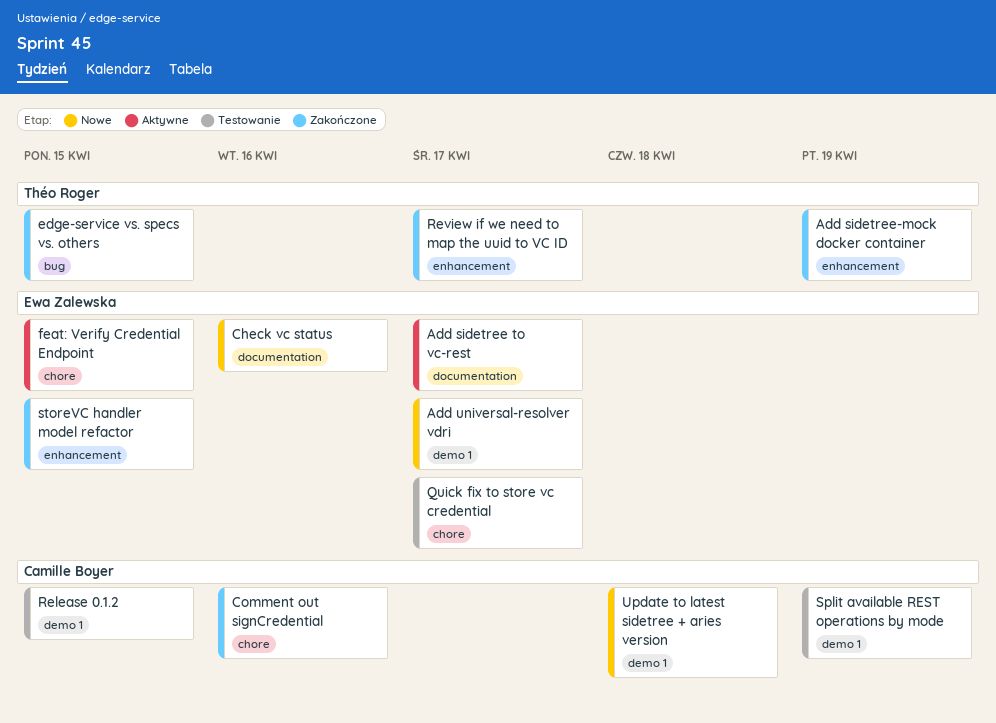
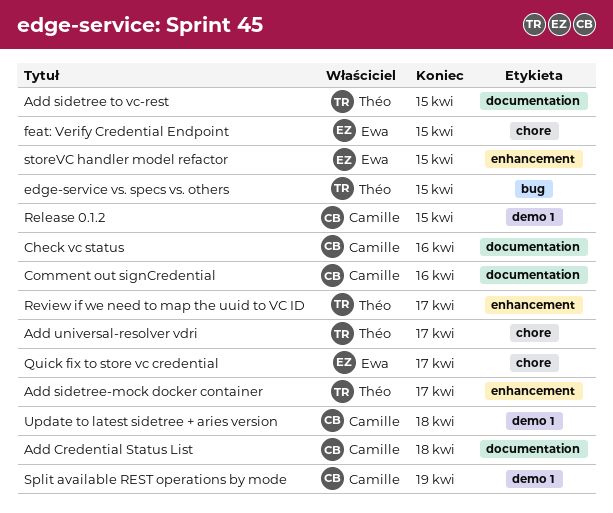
Add Credential Status List: none -> present
Add sidetree to vc-rest, owner: Ewa Zalewska -> Théo Roger
Add sidetree to vc-rest, due: Apr 17 -> Apr 15
Add sidetree-mock docker container, due: Apr 19 -> Apr 17
Add universal-resolver vdri, owner: Ewa Zalewska -> Théo Roger
Add universal-resolver vdri, label: demo 1 -> chore
Check vc status, owner: Ewa Zalewska -> Camille Boyer
Comment out signCredential, label: chore -> documentation

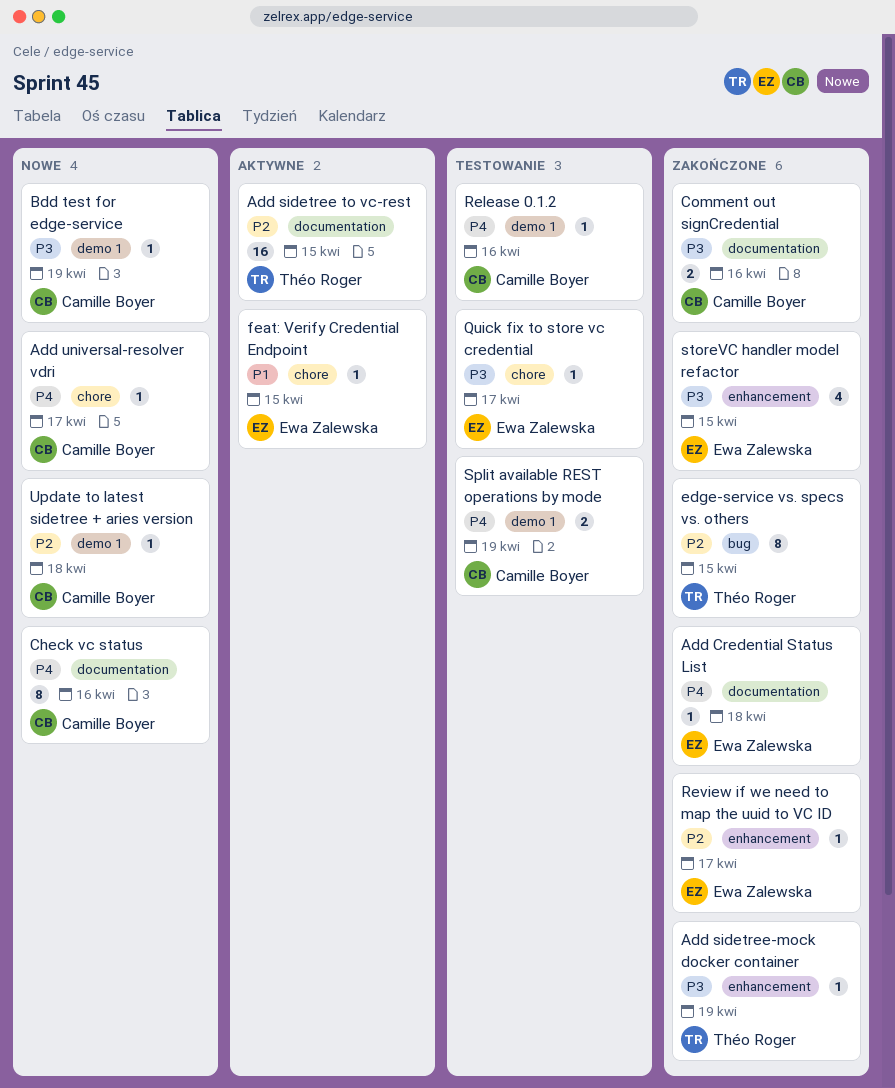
Add Credential Status List, owner: Camille Boyer -> Ewa Zalewska
Add sidetree-mock docker container, due: Apr 17 -> Apr 19
Add universal-resolver vdri, owner: Théo Roger -> Camille Boyer
Bdd test for edge-service: none -> present
Release 0.1.2, due: Apr 15 -> Apr 16
Review if we need to map the uuid to VC ID, owner: Théo Roger -> Ewa Zalewska

